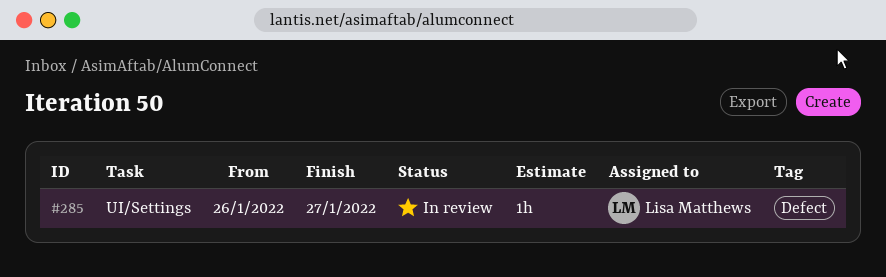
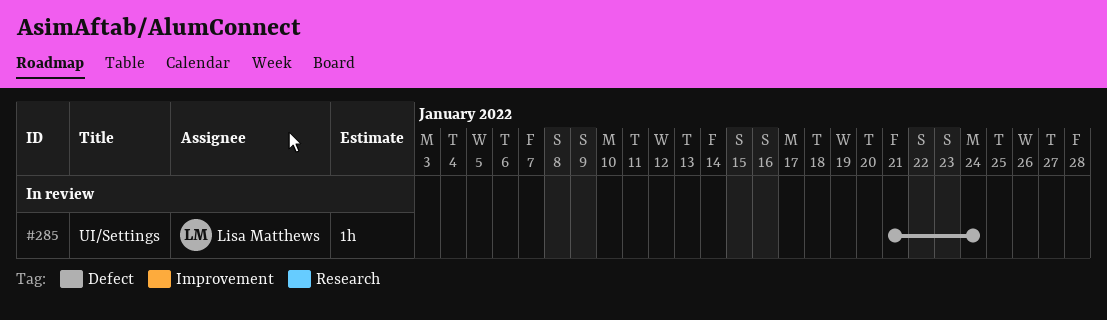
#285, start: Jan 26 -> Jan 21
#285, due: Jan 27 -> Jan 24

